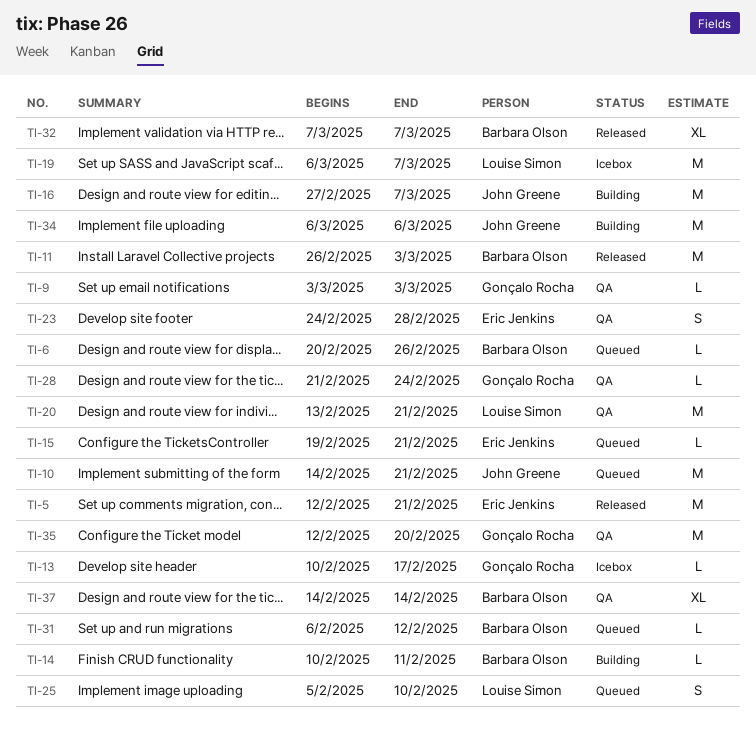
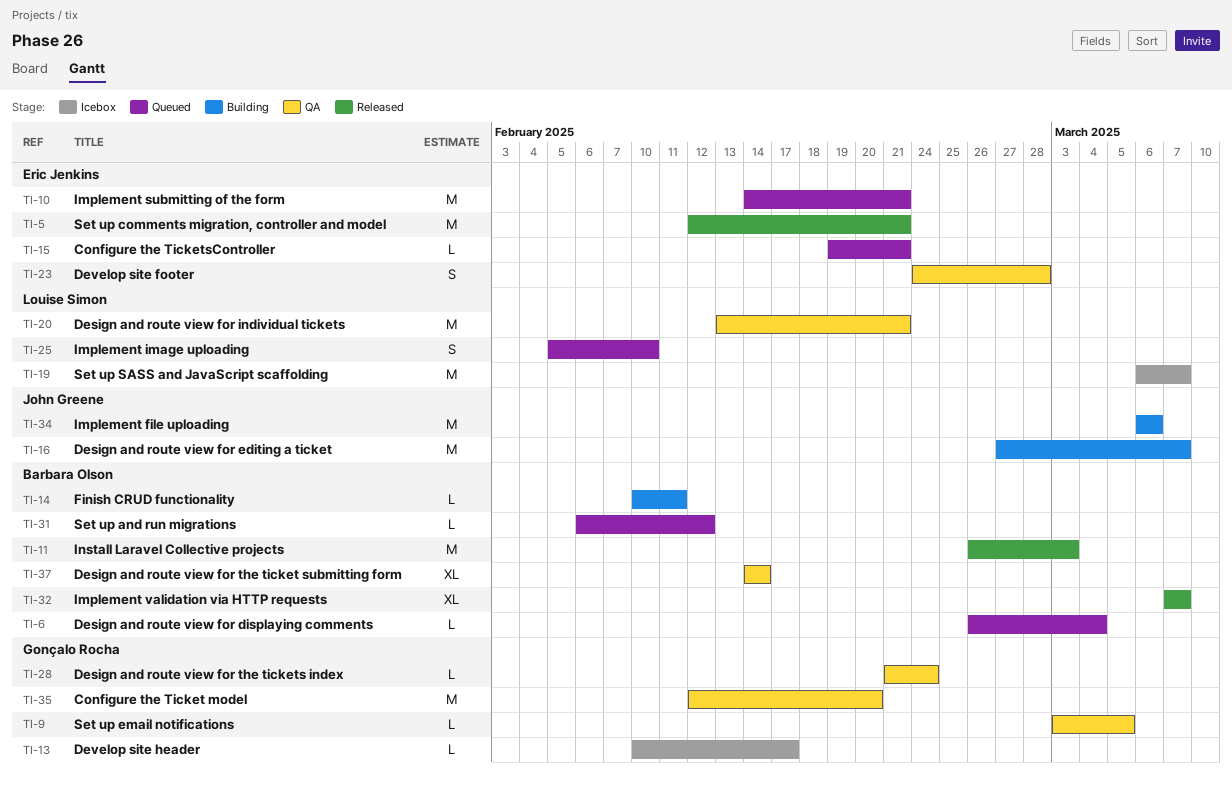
TI-6, start: Feb 20 -> Feb 26
TI-6, due: Feb 26 -> Mar 4
TI-9, due: Mar 3 -> Mar 5
TI-10, owner: John Greene -> Eric Jenkins

